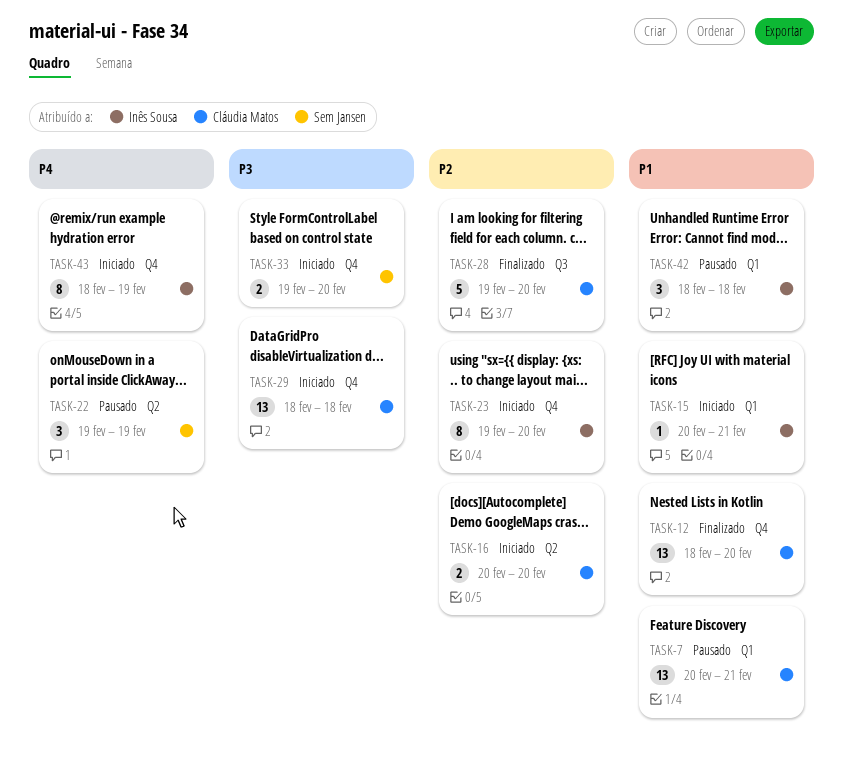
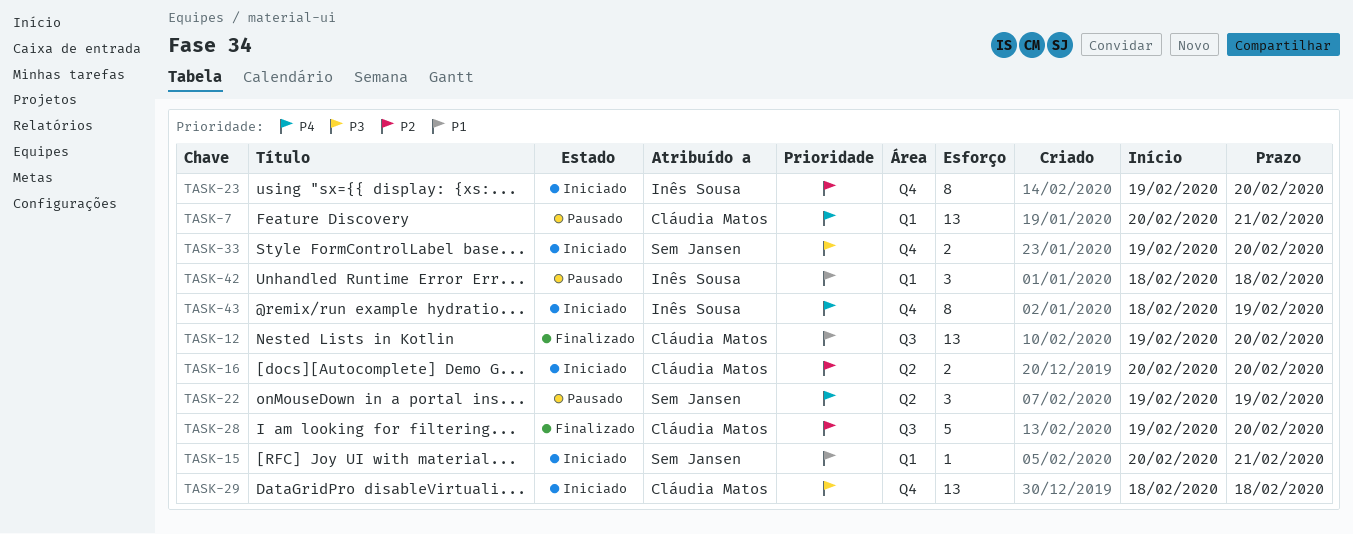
TASK-7, priority: P1 -> P4
TASK-12, label: Q4 -> Q3
TASK-12, start: Feb 18 -> Feb 19
TASK-15, owner: Inês Sousa -> Sem Jansen

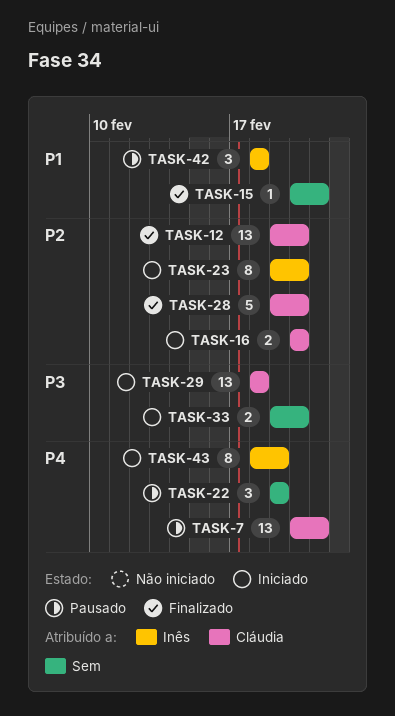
TASK-12, priority: P1 -> P2
TASK-15, status: Iniciado -> Finalizado

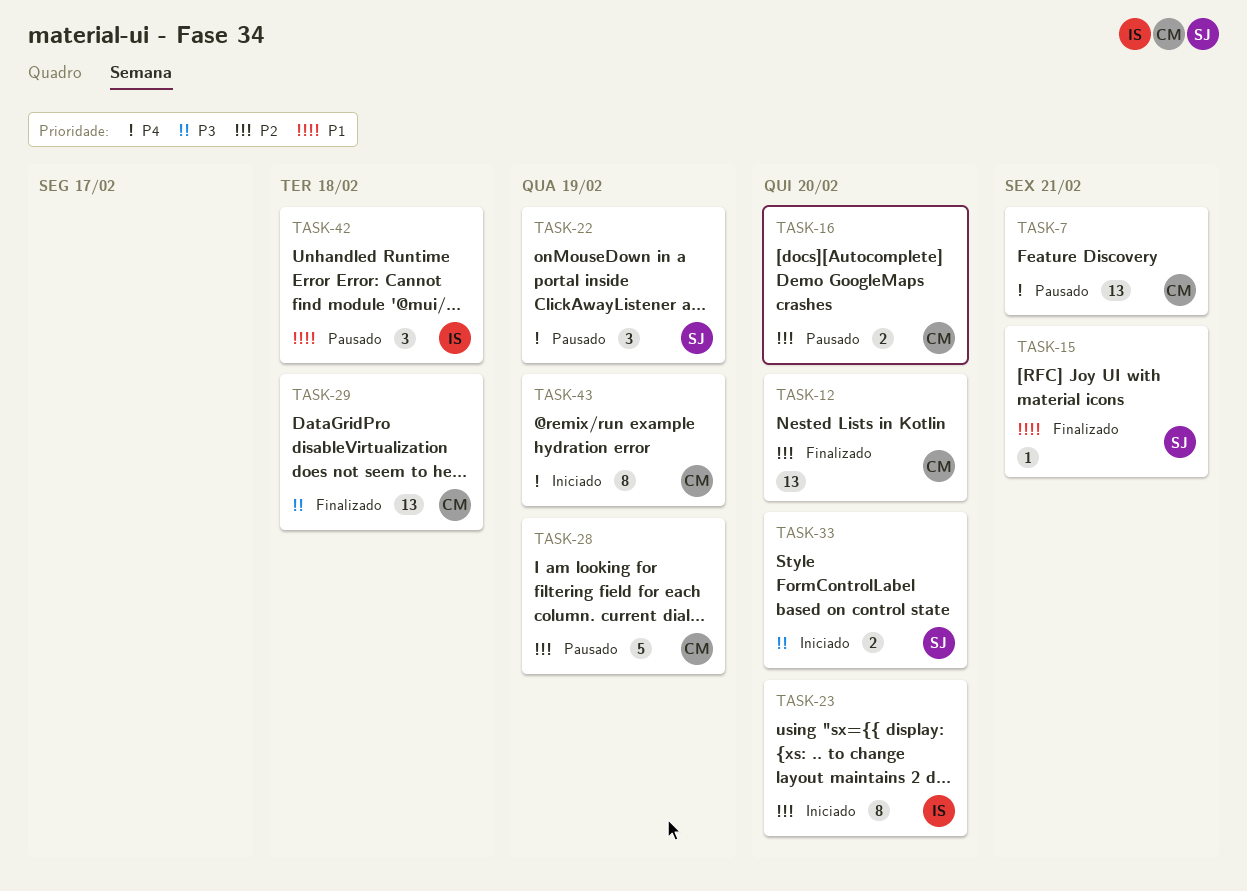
TASK-16, status: Iniciado -> Pausado
TASK-28, status: Finalizado -> Pausado
TASK-28, due: Feb 20 -> Feb 19
TASK-29, status: Iniciado -> Finalizado
TASK-43, owner: Inês -> Cláudia

